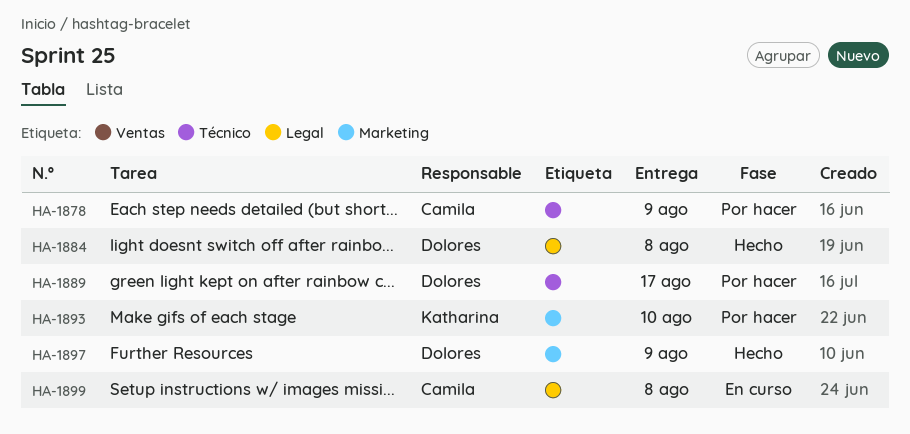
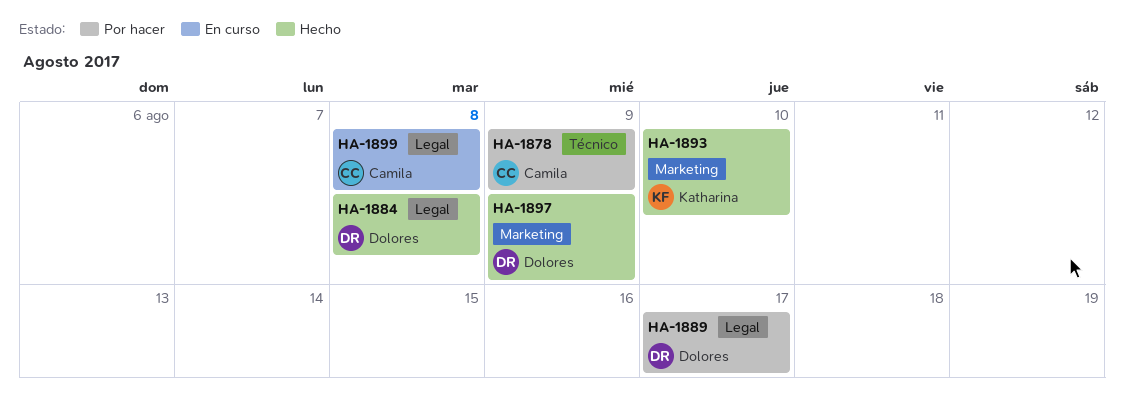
HA-1889, label: Técnico -> Legal
HA-1893, status: Por hacer -> Hecho

